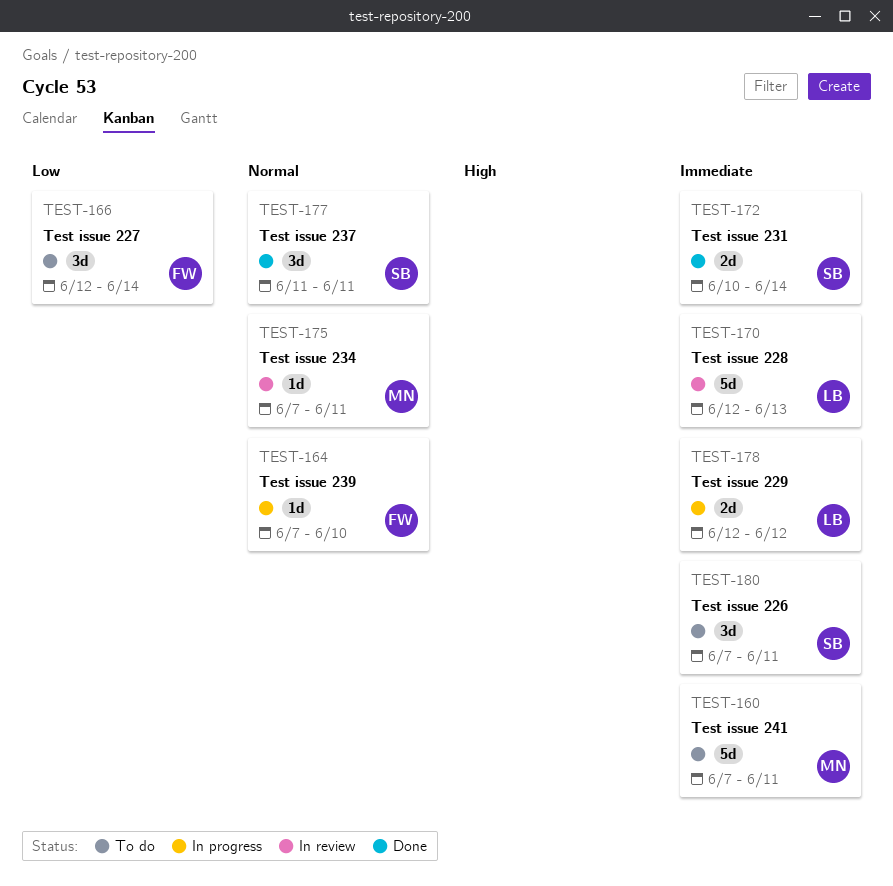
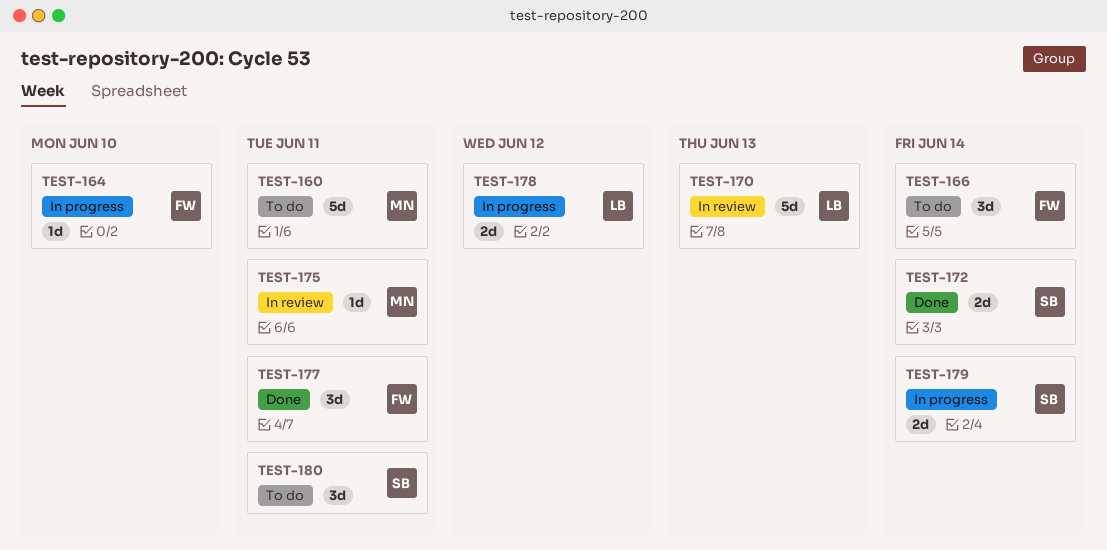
TEST-177, owner: SB -> FW
TEST-179: none -> present

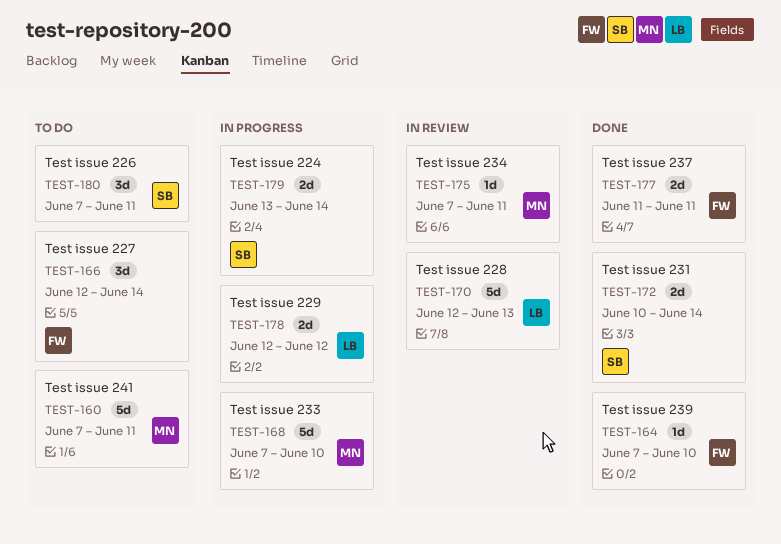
TEST-164, status: In progress -> Done
TEST-168: none -> present
TEST-177, estimate: 3d -> 2d

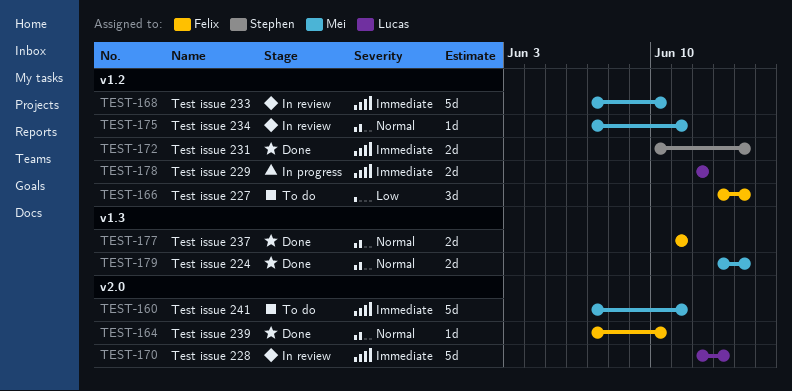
TEST-166, start: Jun 12 -> Jun 13
TEST-168, status: In progress -> In review
TEST-179, status: In progress -> Done
TEST-179, owner: Stephen -> Mei
TEST-180: present -> none

